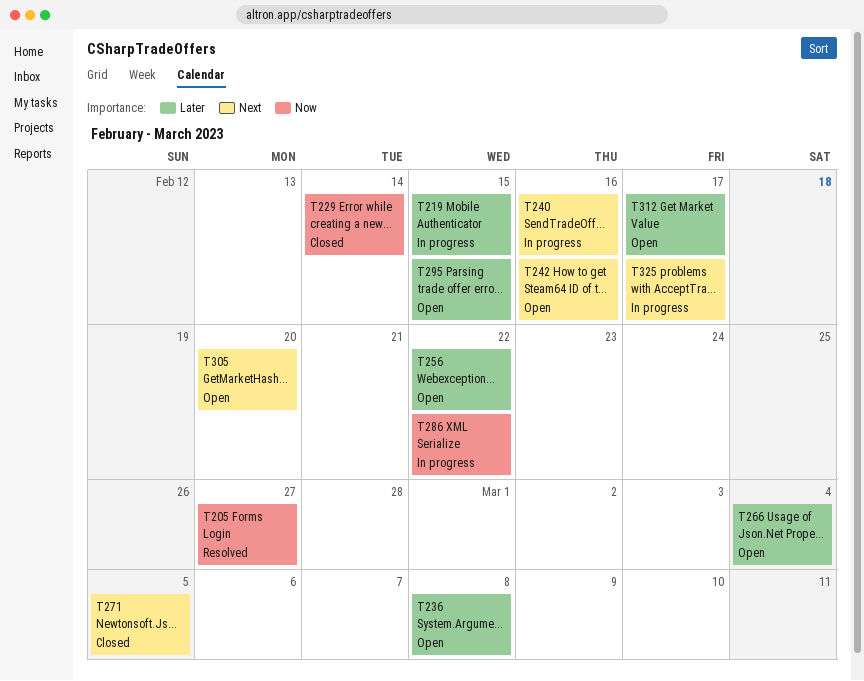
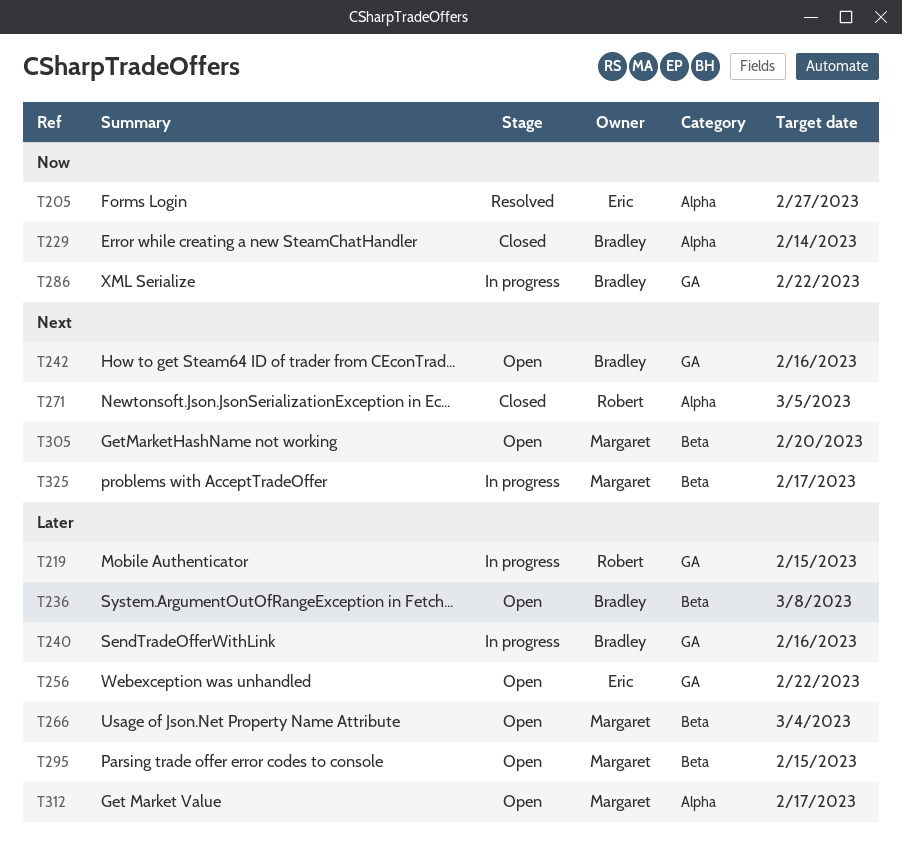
T240, priority: Next -> Later

